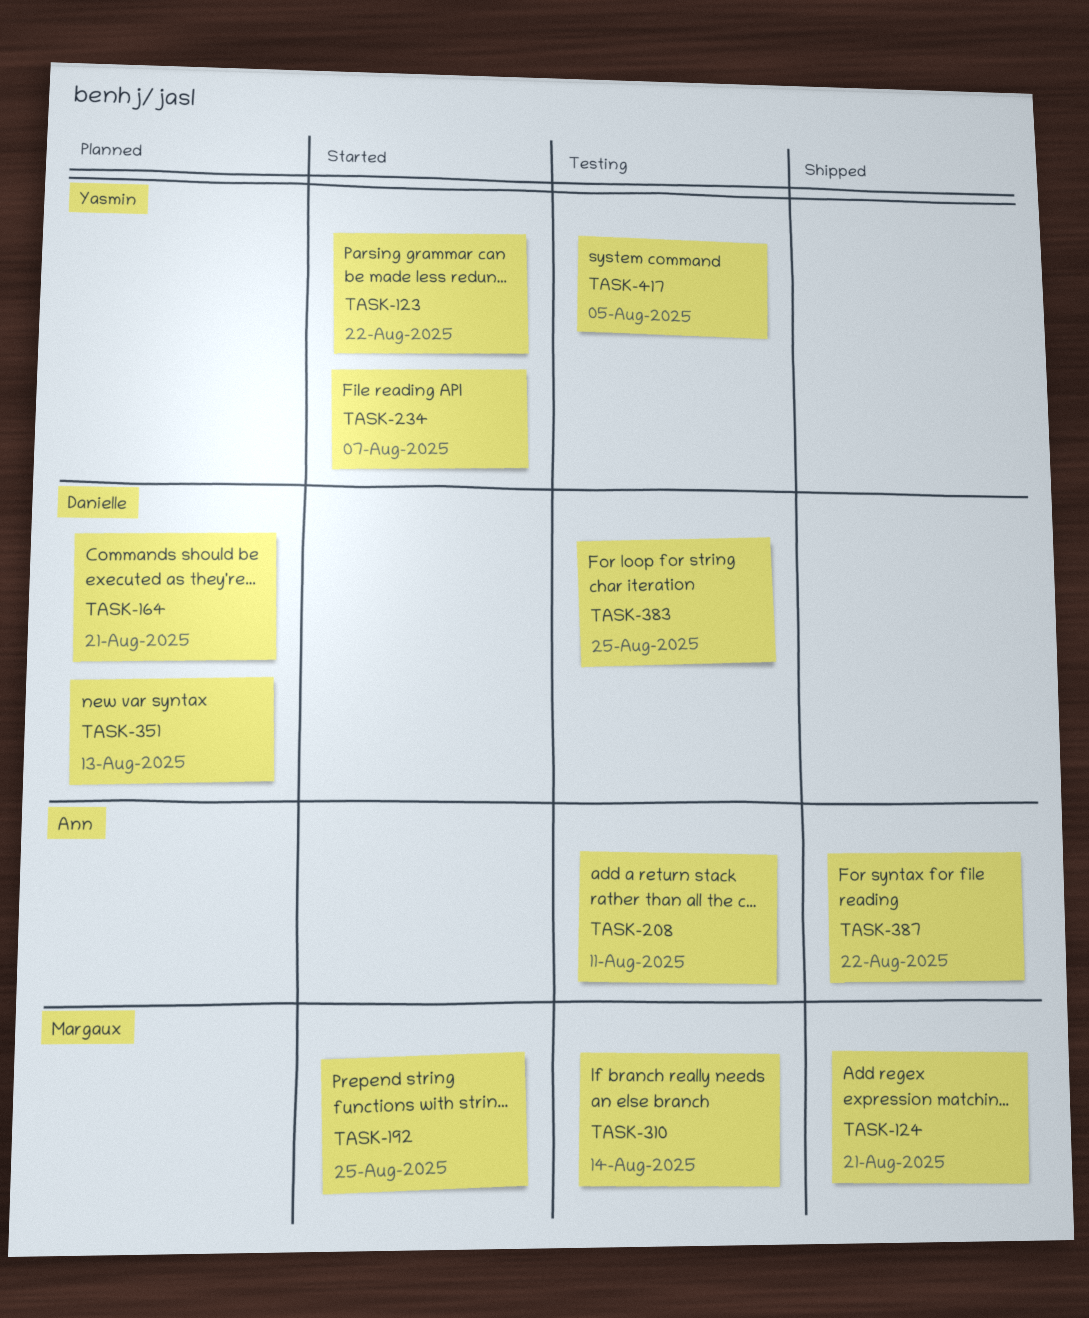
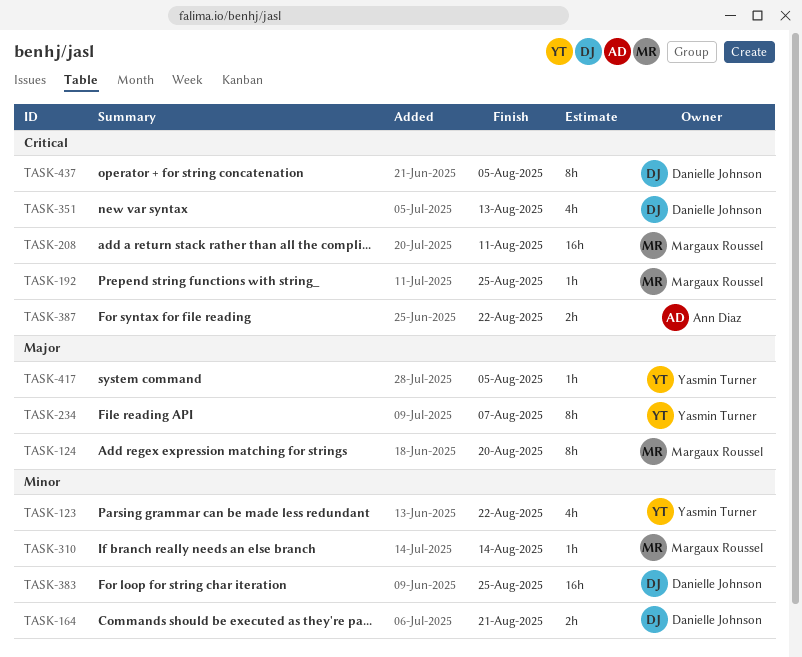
TASK-124, due: Aug 21 -> Aug 20
TASK-208, owner: Ann Diaz -> Margaux Roussel
TASK-437: none -> present

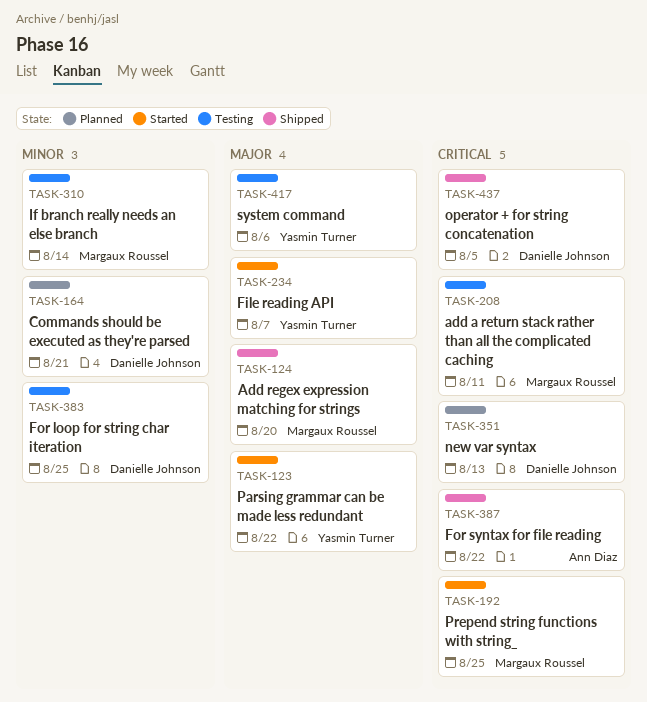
TASK-123, priority: Minor -> Major
TASK-417, due: Aug 5 -> Aug 6

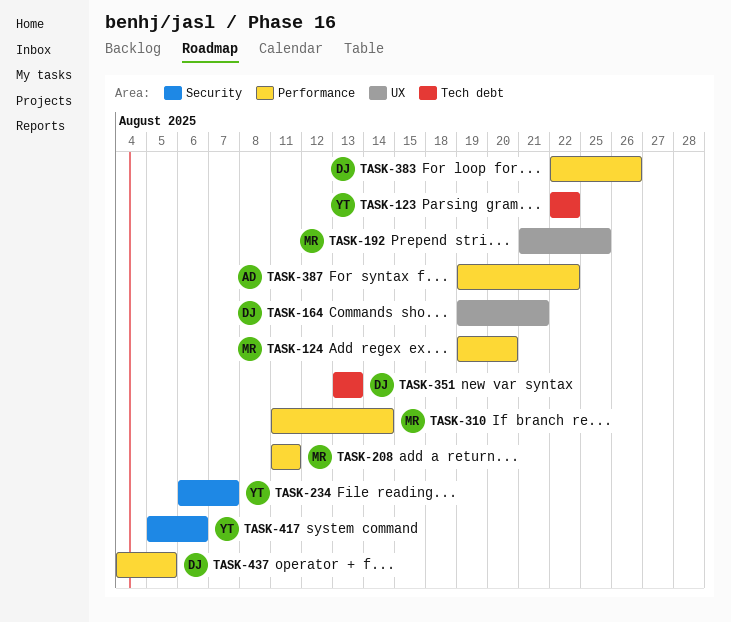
TASK-383, due: Aug 25 -> Aug 26

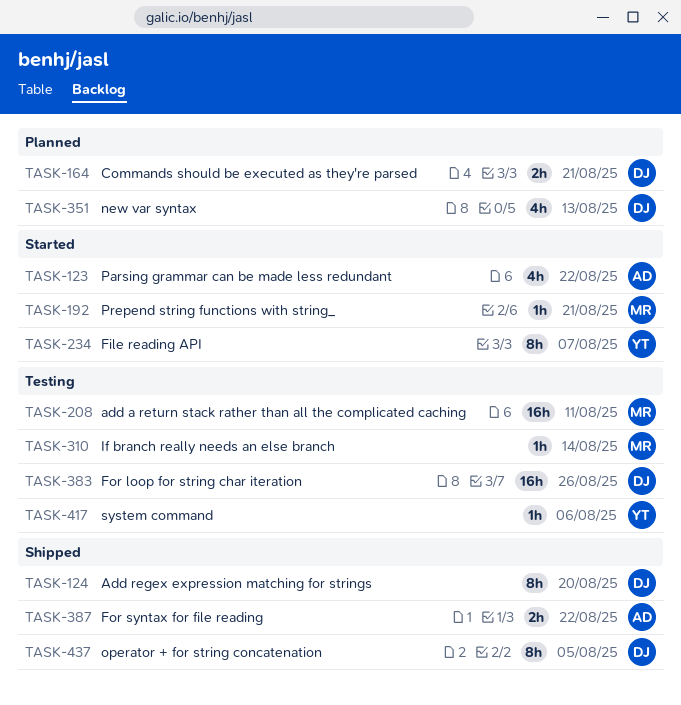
TASK-123, owner: YT -> AD
TASK-124, owner: MR -> DJ
TASK-192, due: Aug 25 -> Aug 21

